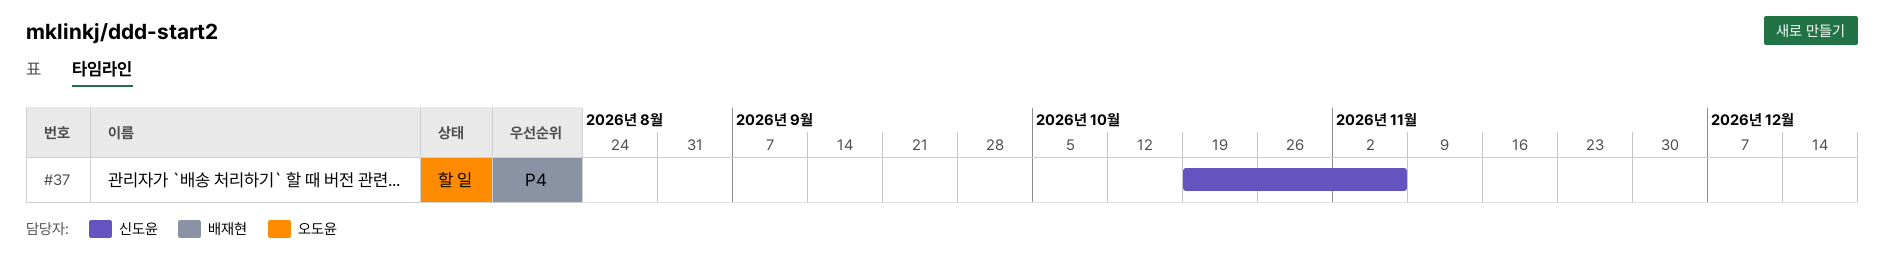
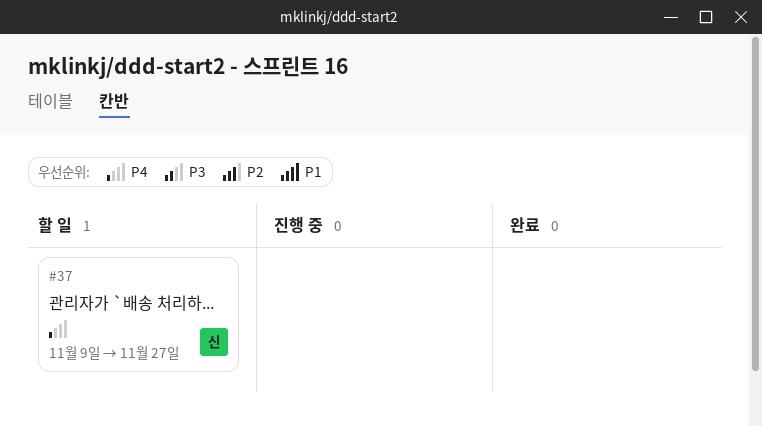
#37, start: Oct 19 -> Nov 9
#37, due: Nov 6 -> Nov 27

